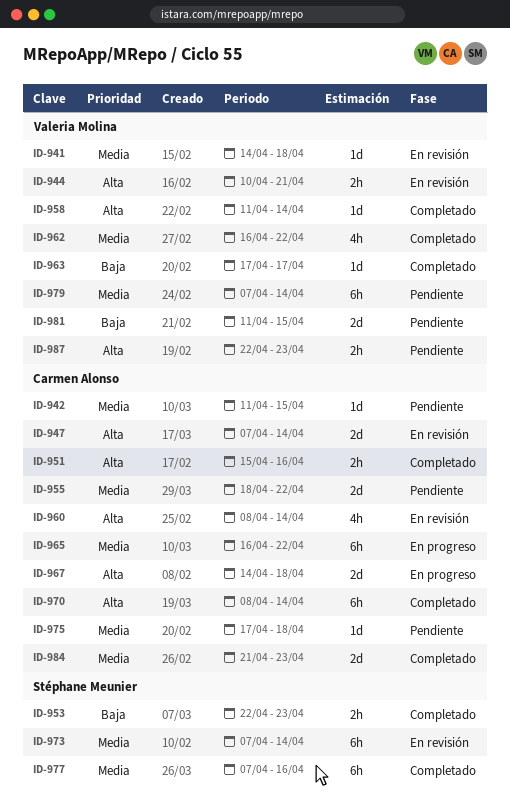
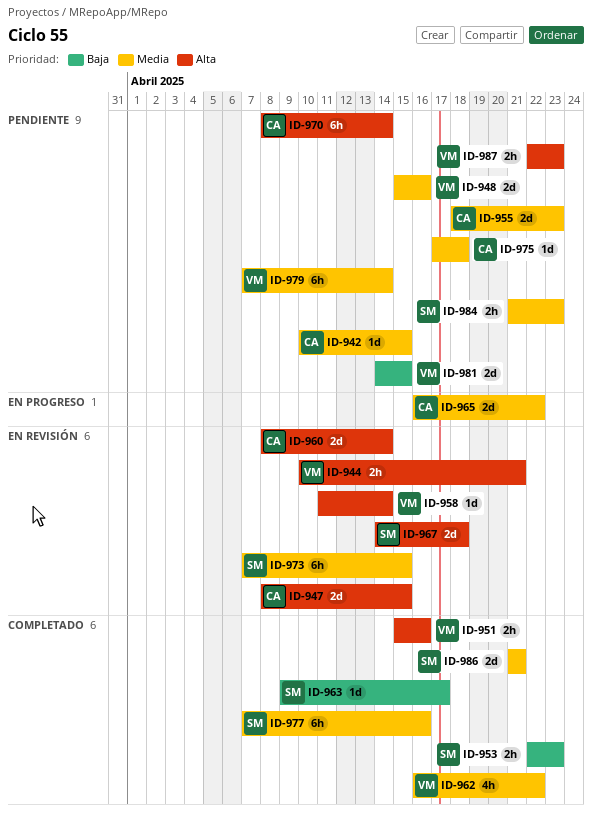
ID-941: present -> none
ID-942, start: Apr 11 -> Apr 10
ID-947, start: Apr 7 -> Apr 8
ID-947, due: Apr 14 -> Apr 15
ID-948: none -> present
ID-951, owner: Carmen Alonso -> Valeria Molina
ID-955, due: Apr 22 -> Apr 23
ID-958, status: Completado -> En revisión
ID-960, estimate: 4h -> 2d
ID-963, owner: Valeria Molina -> Stéphane Meunier
ID-963, start: Apr 17 -> Apr 9
ID-965, estimate: 6h -> 2d
ID-967, status: En progreso -> En revisión
ID-967, owner: Carmen Alonso -> Stéphane Meunier
ID-970, status: Completado -> Pendiente
ID-973, due: Apr 14 -> Apr 15
ID-981, start: Apr 11 -> Apr 14
ID-984, status: Completado -> Pendiente
ID-984, owner: Carmen Alonso -> Stéphane Meunier
ID-984, estimate: 2d -> 2h
ID-986: none -> present

